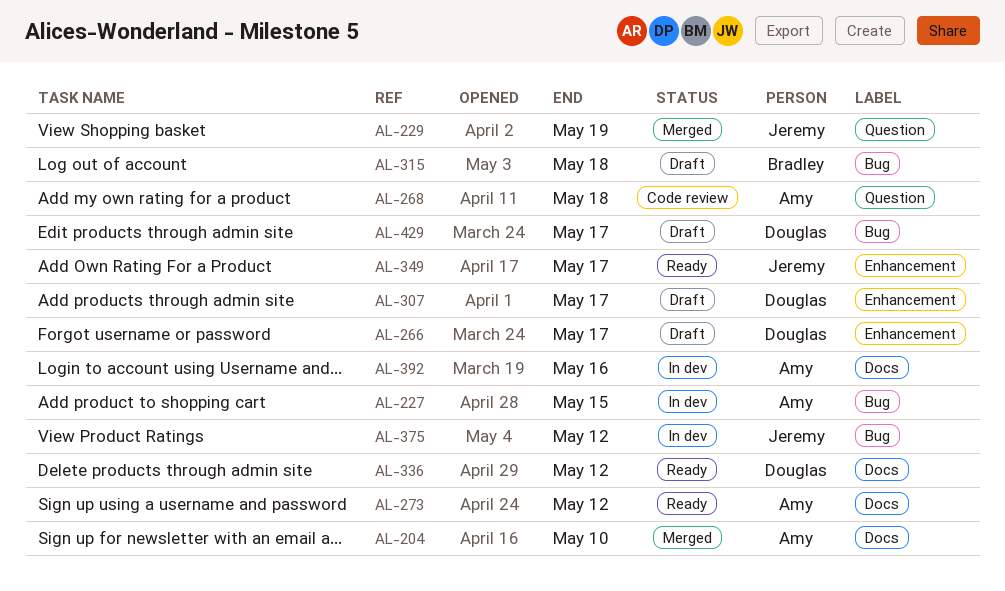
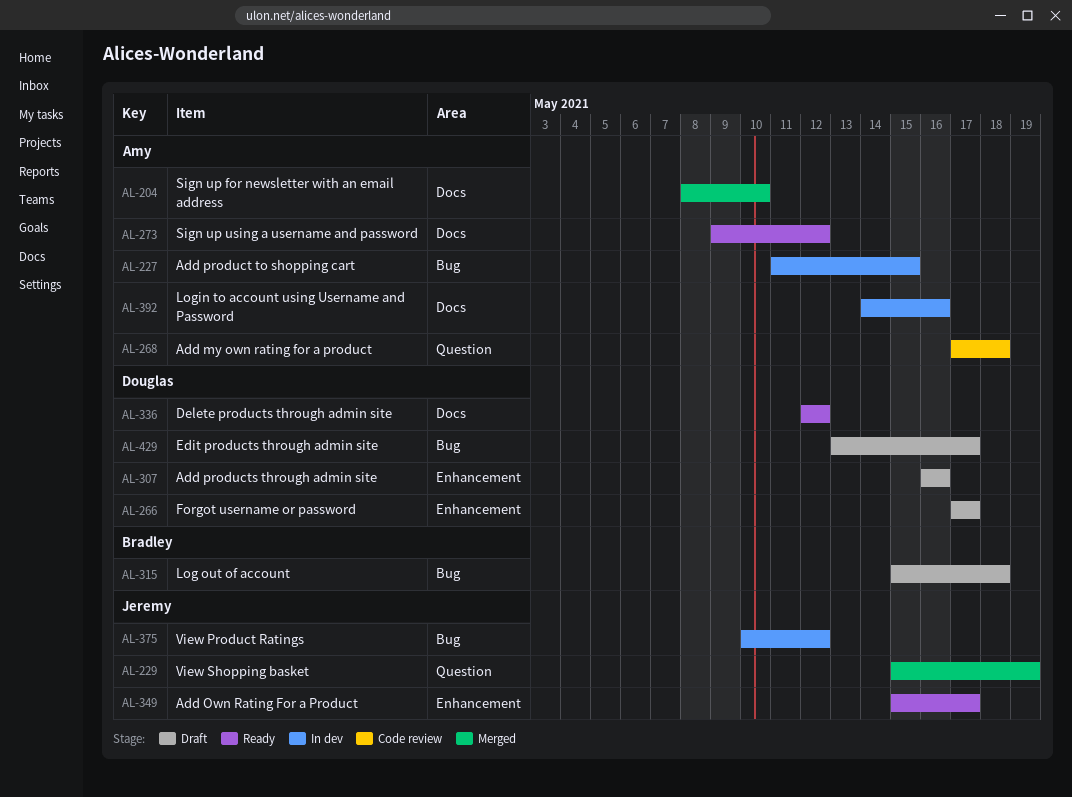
AL-307, due: May 17 -> May 16

